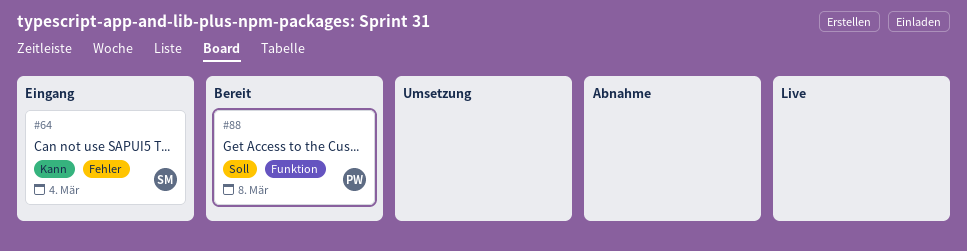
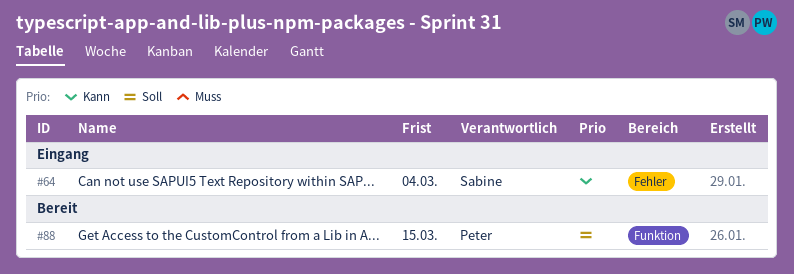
#88, due: Mar 8 -> Mar 15

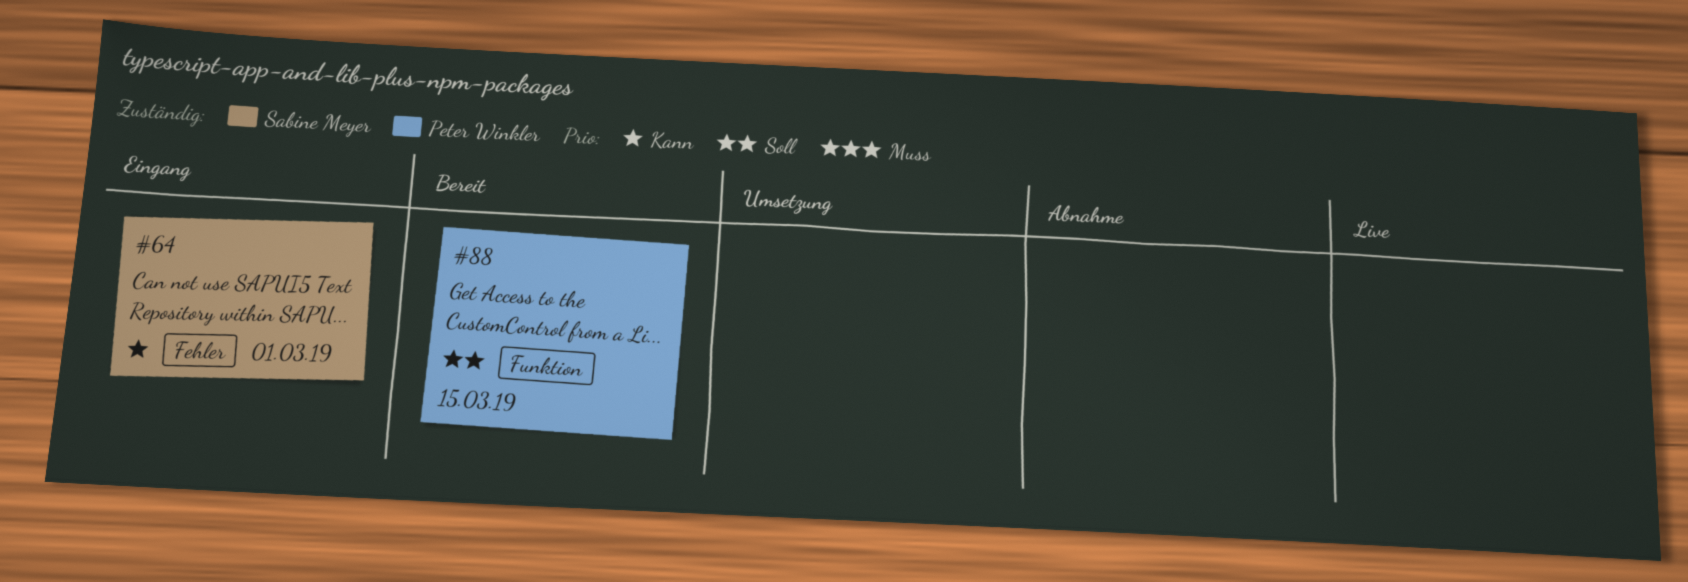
#64, due: Mar 4 -> Mar 1

